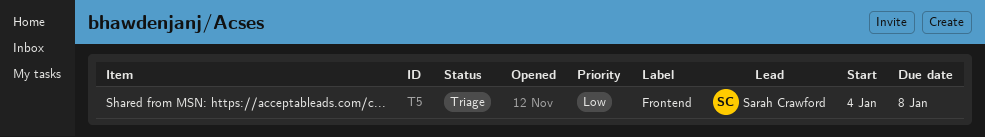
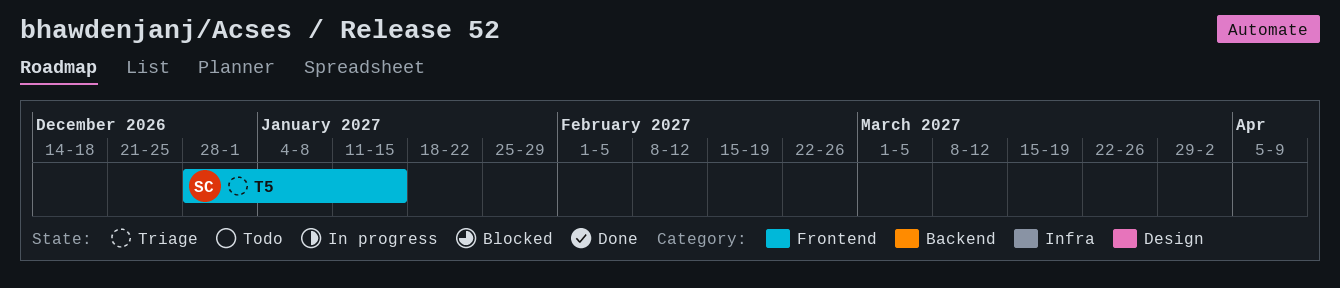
T5, start: Jan 4 -> Dec 28
T5, due: Jan 8 -> Jan 15

